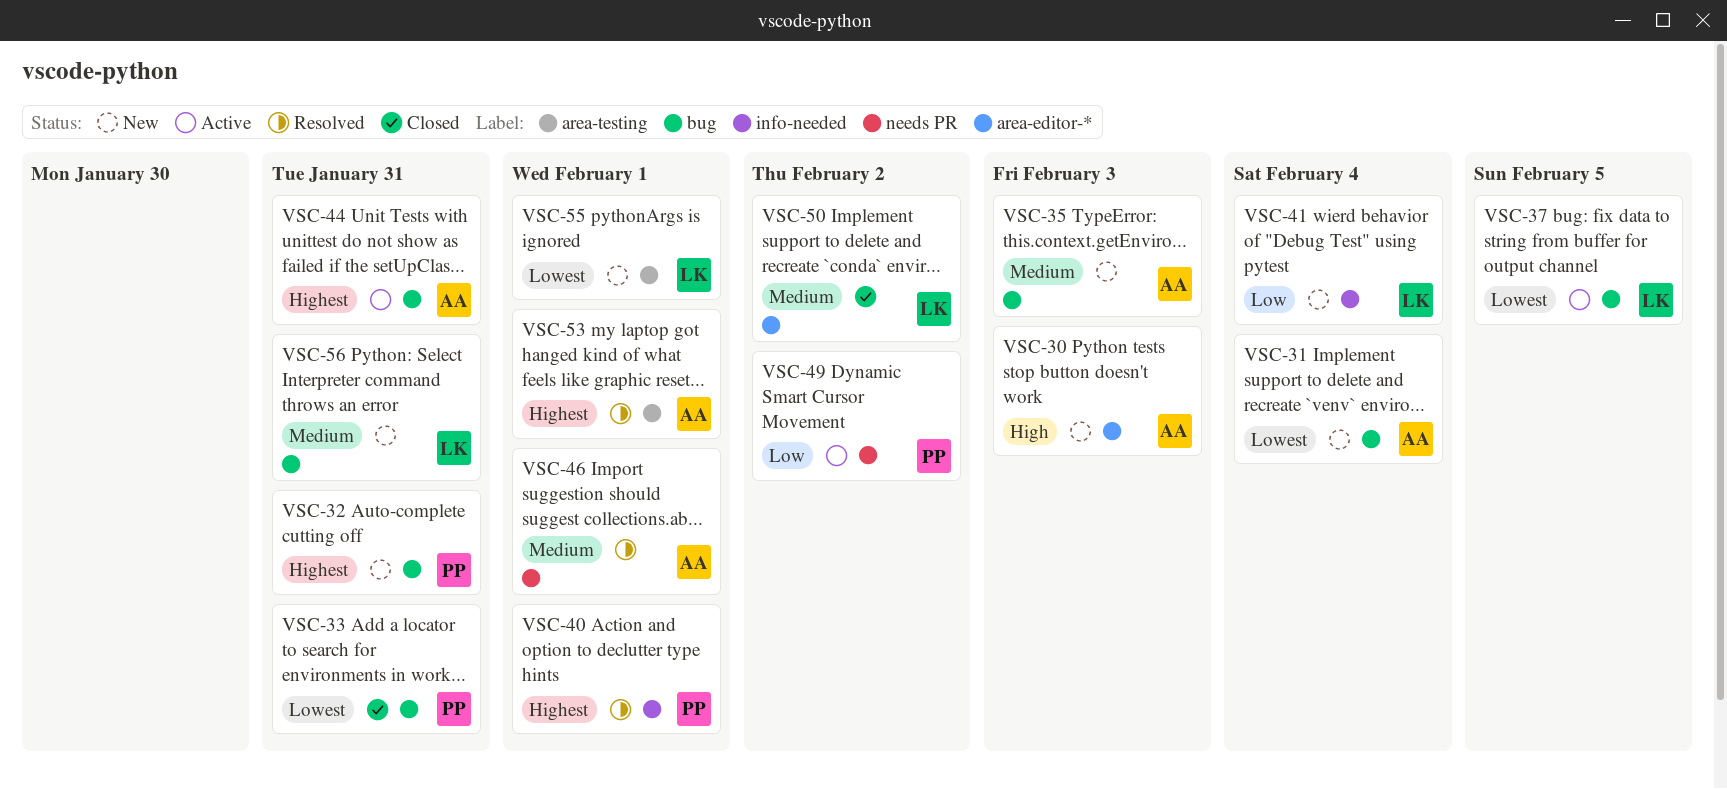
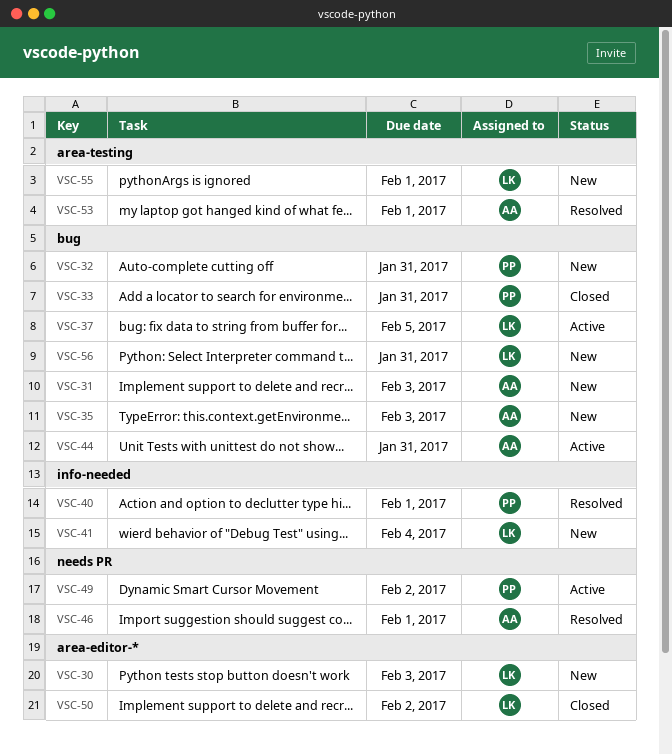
VSC-30, owner: AA -> LK
VSC-31, due: Feb 4 -> Feb 3

